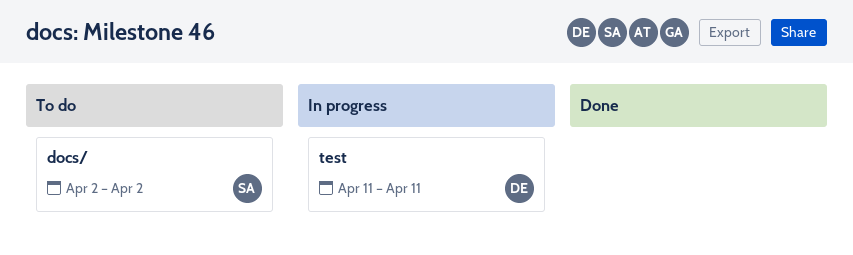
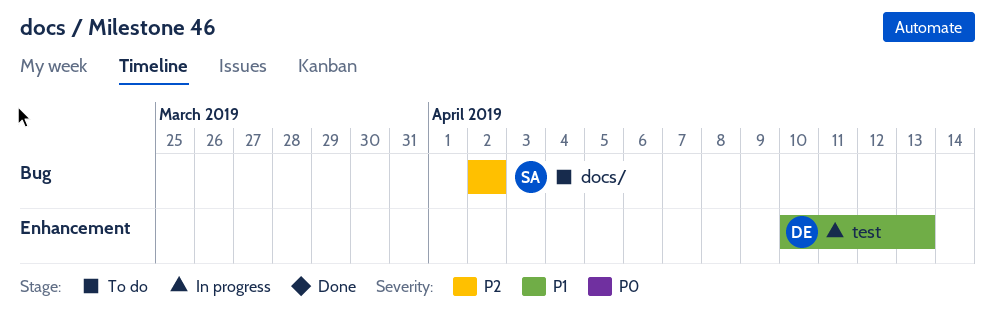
test, start: Apr 11 -> Apr 10
test, due: Apr 11 -> Apr 13

